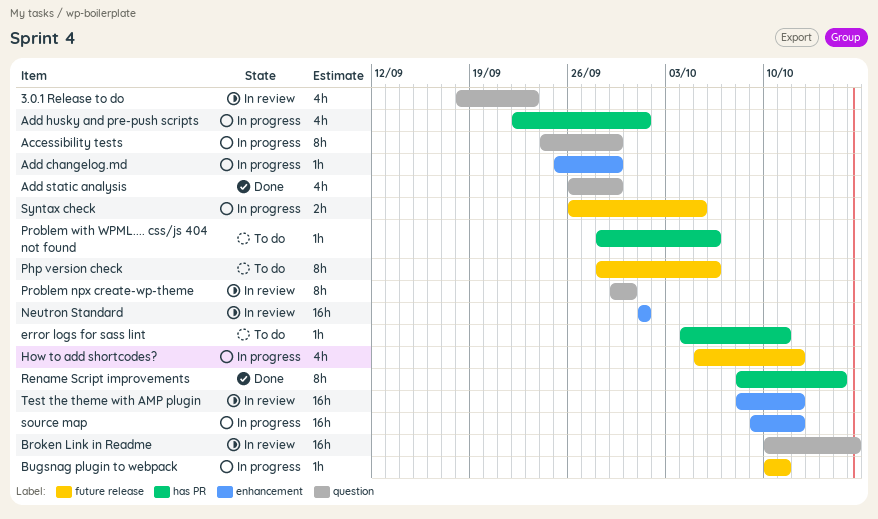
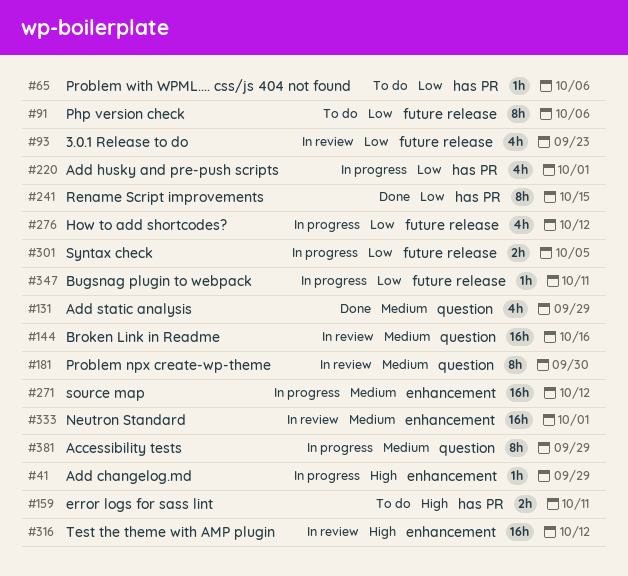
3.0.1 Release to do, label: question -> future release
error logs for sass lint, estimate: 1h -> 2h

